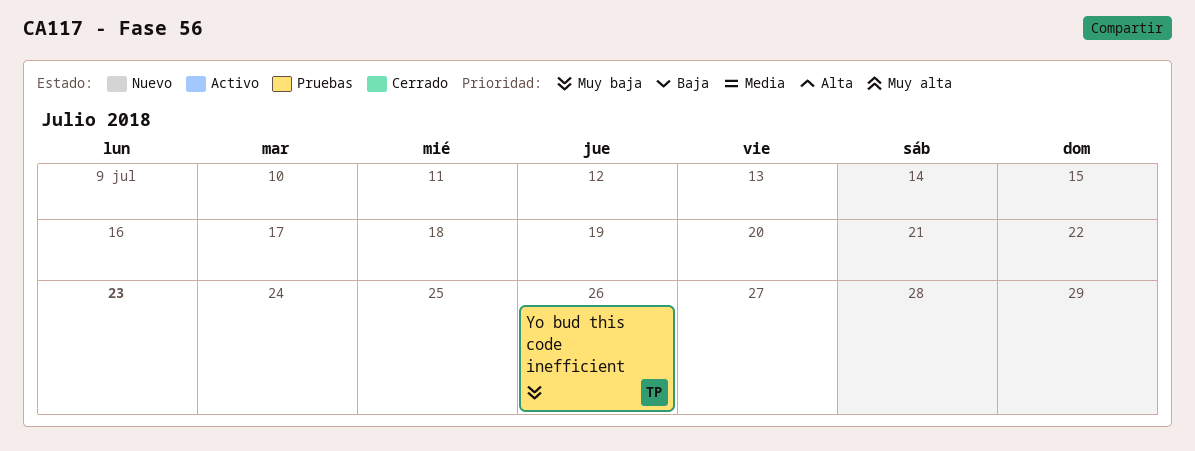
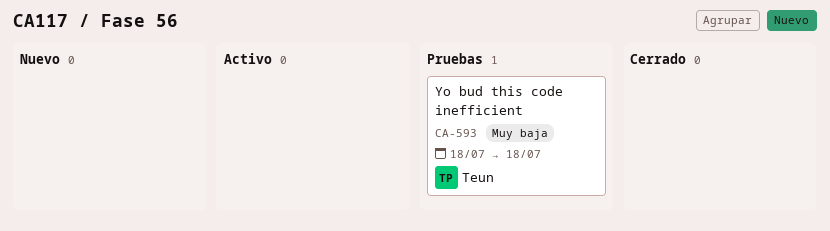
Yo bud this code inefficient, due: Jul 26 -> Jul 18

